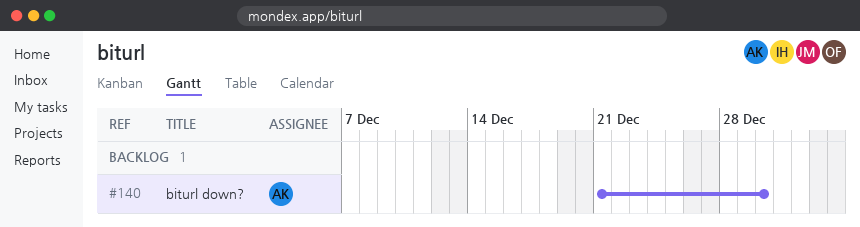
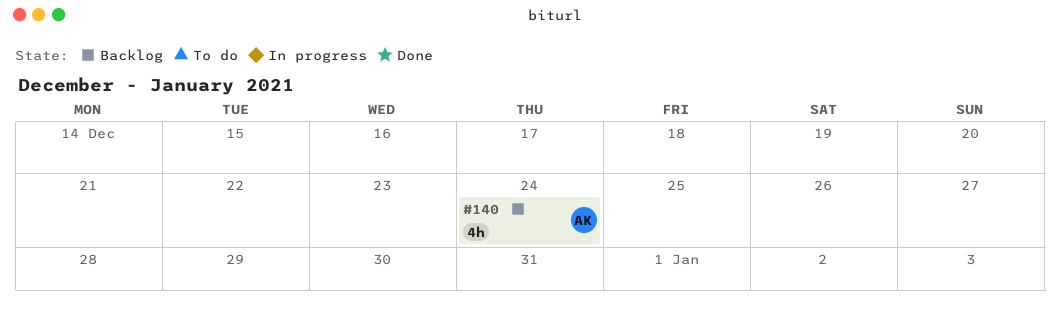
#140, due: Dec 30 -> Dec 24

